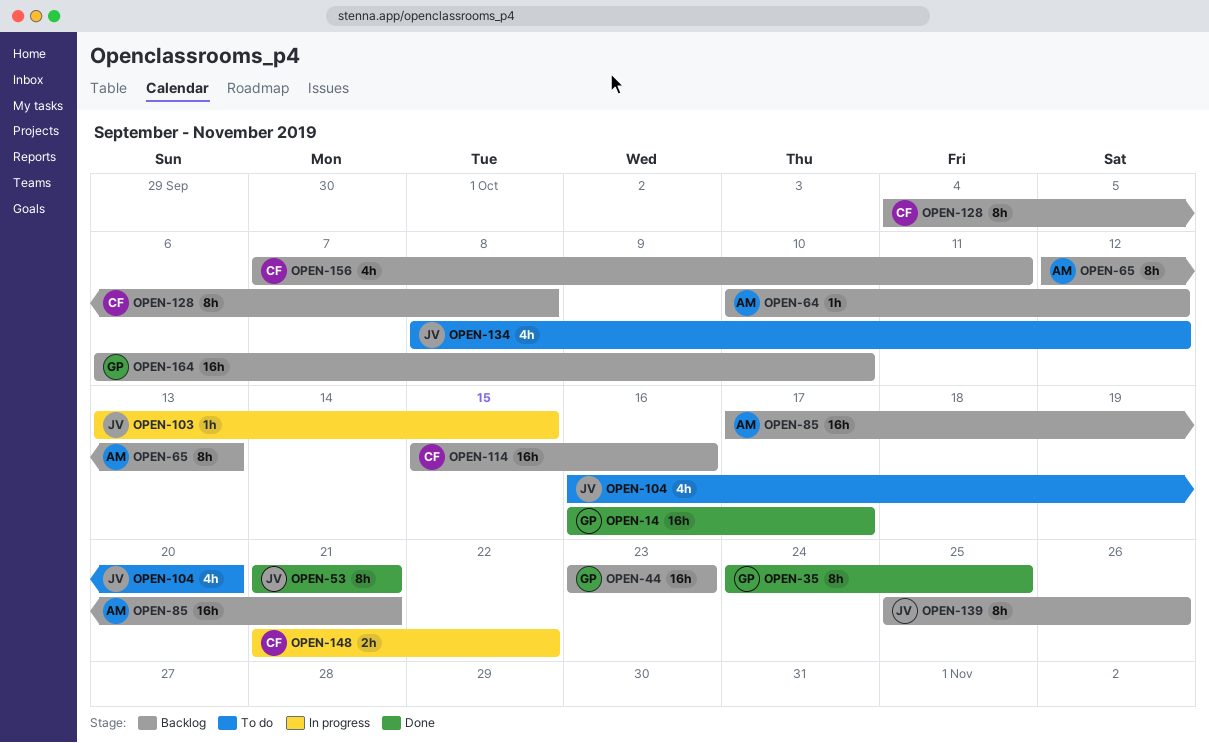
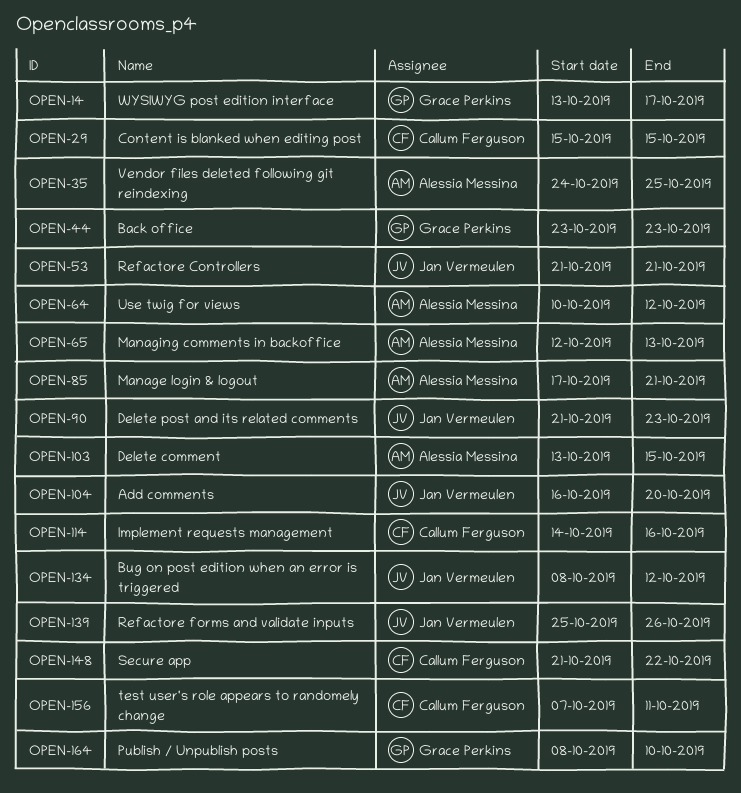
OPEN-14, start: Oct 16 -> Oct 13
OPEN-29: none -> present
OPEN-35, owner: Grace Perkins -> Alessia Messina
OPEN-90: none -> present
OPEN-103, owner: Jan Vermeulen -> Alessia Messina
OPEN-114, start: Oct 15 -> Oct 14
OPEN-128: present -> none
OPEN-164, start: Oct 6 -> Oct 8

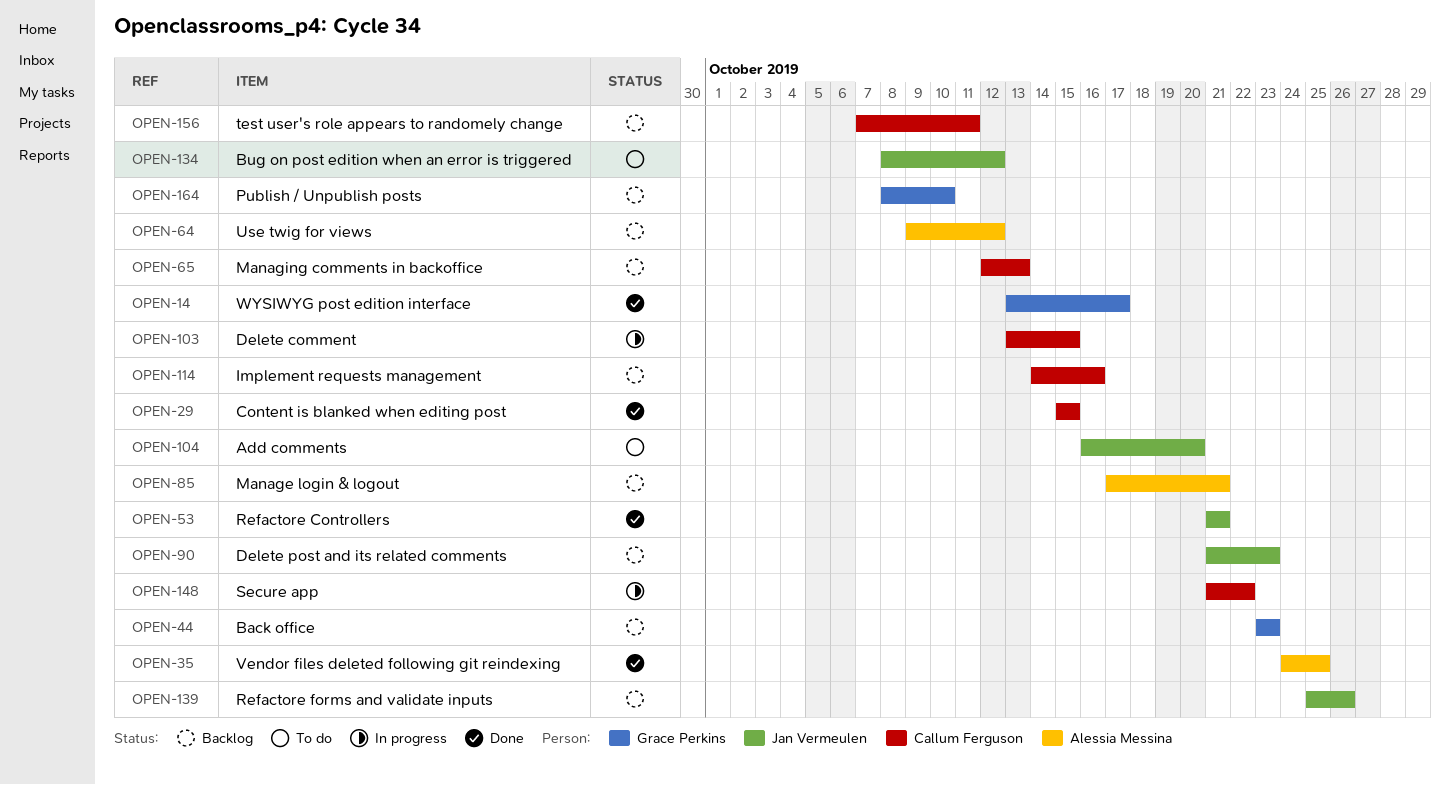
OPEN-64, start: Oct 10 -> Oct 9
OPEN-65, owner: Alessia Messina -> Callum Ferguson
OPEN-103, owner: Alessia Messina -> Callum Ferguson

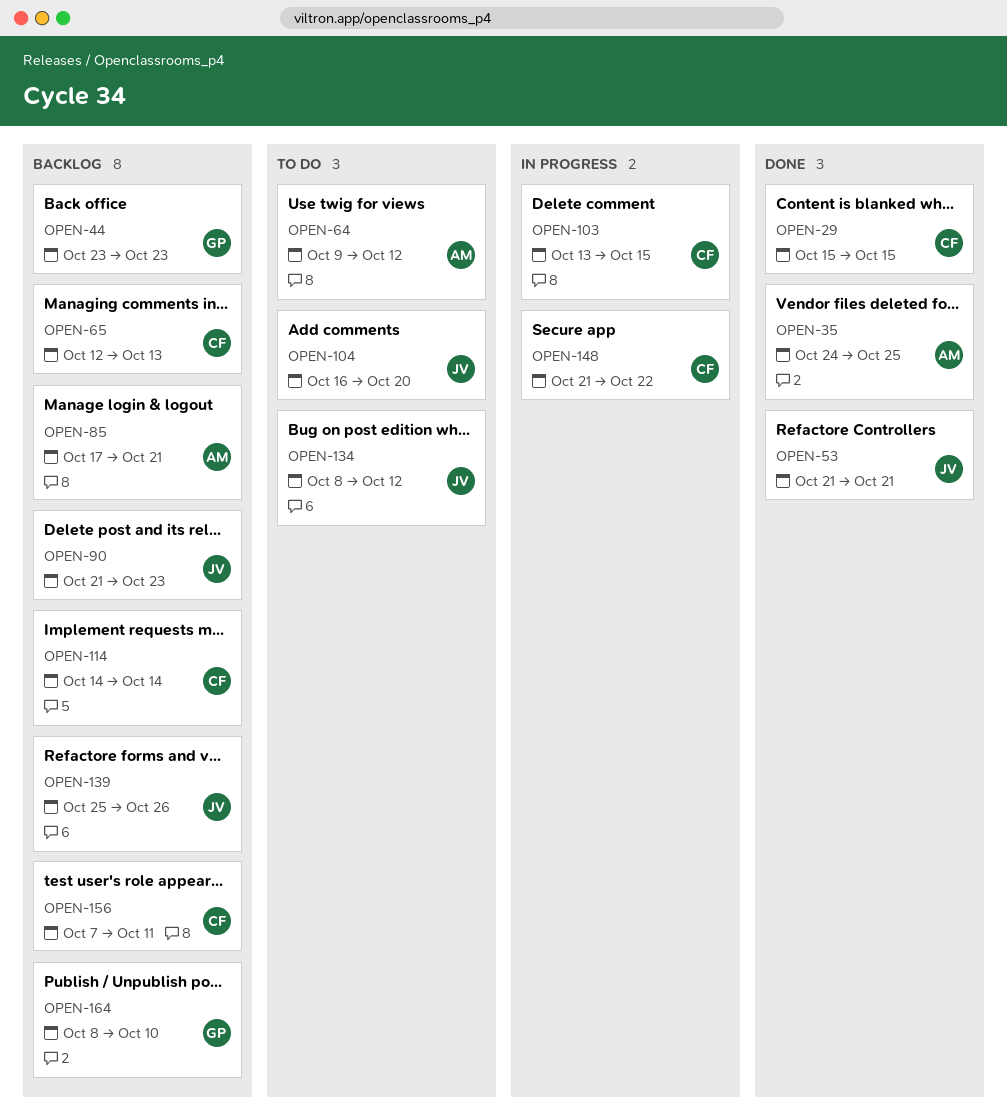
OPEN-14: present -> none
OPEN-64, status: Backlog -> To do
OPEN-114, due: Oct 16 -> Oct 14

